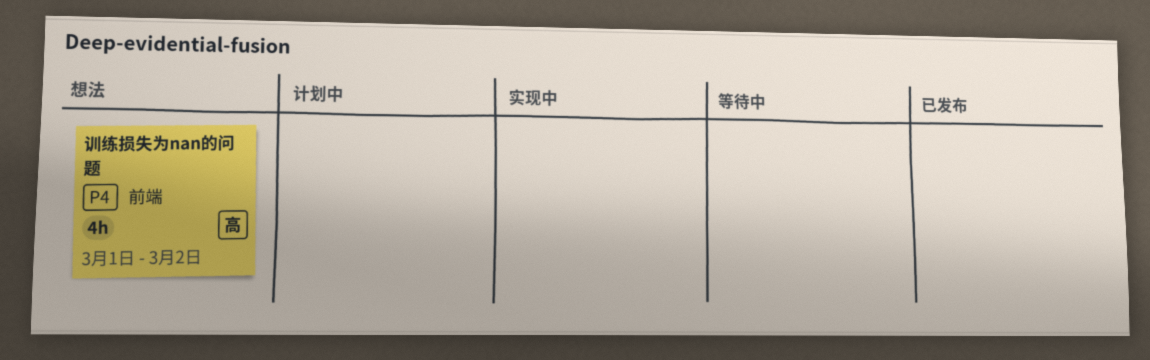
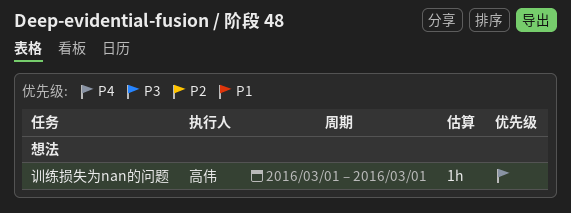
训练损失为nan的问题, estimate: 4h -> 1h
训练损失为nan的问题, due: Mar 2 -> Mar 1

